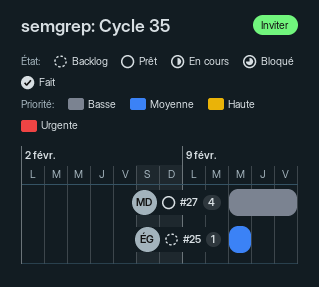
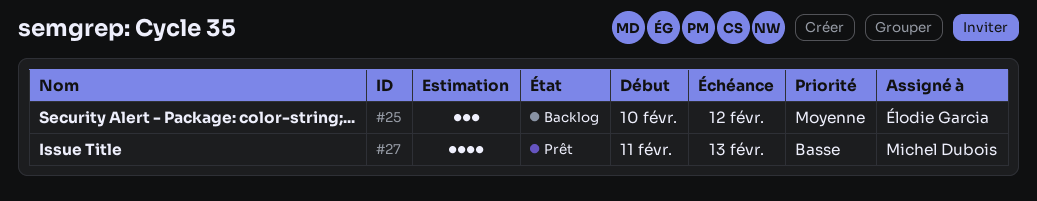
#25, estimate: 1 -> 3
#25, start: Feb 11 -> Feb 10
#25, due: Feb 11 -> Feb 12

